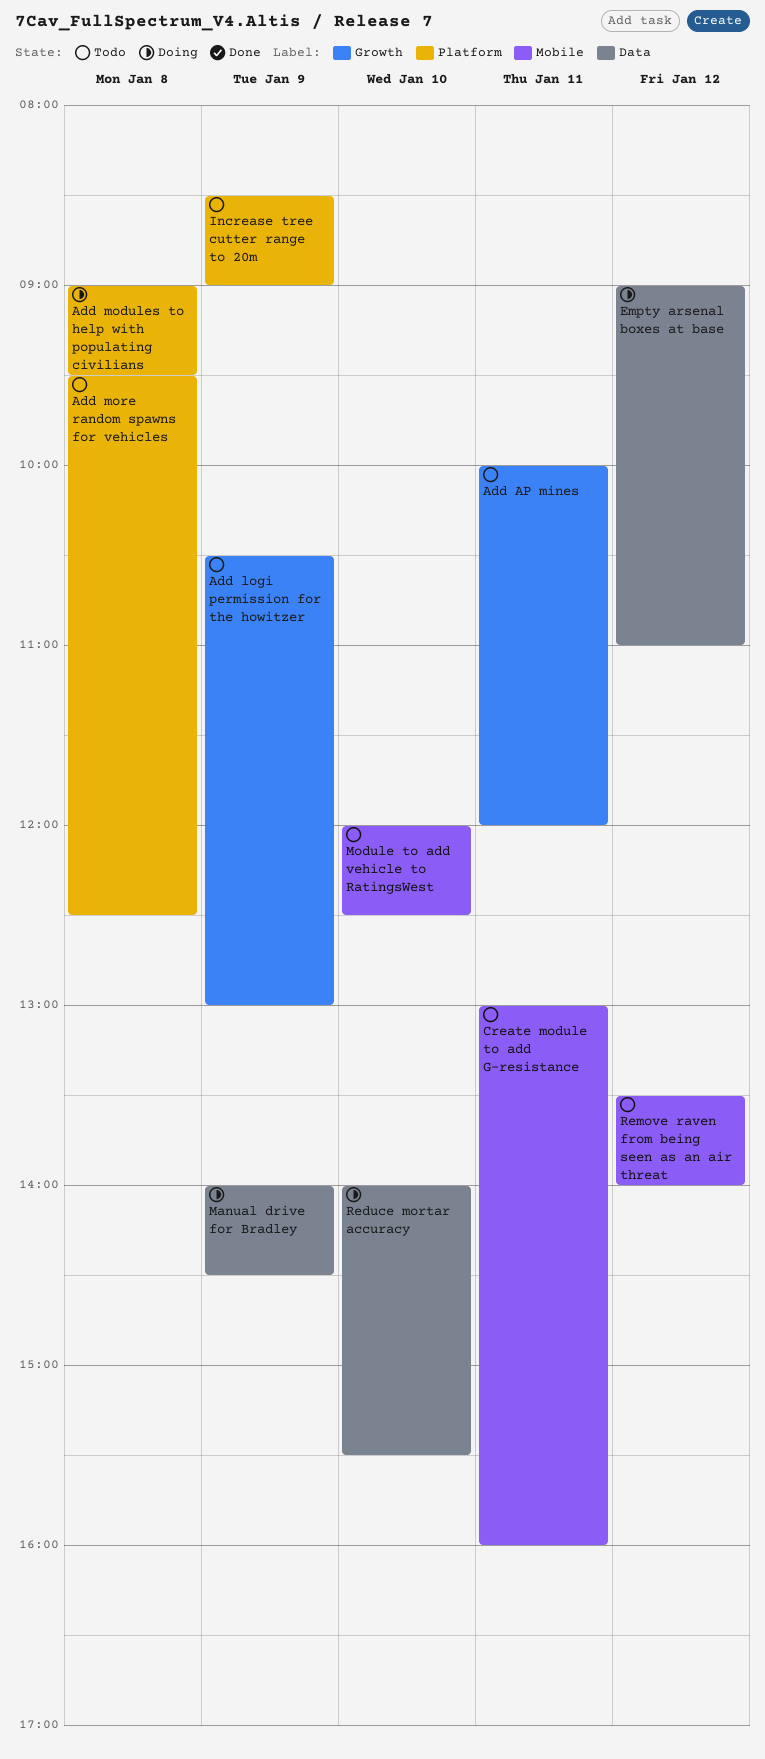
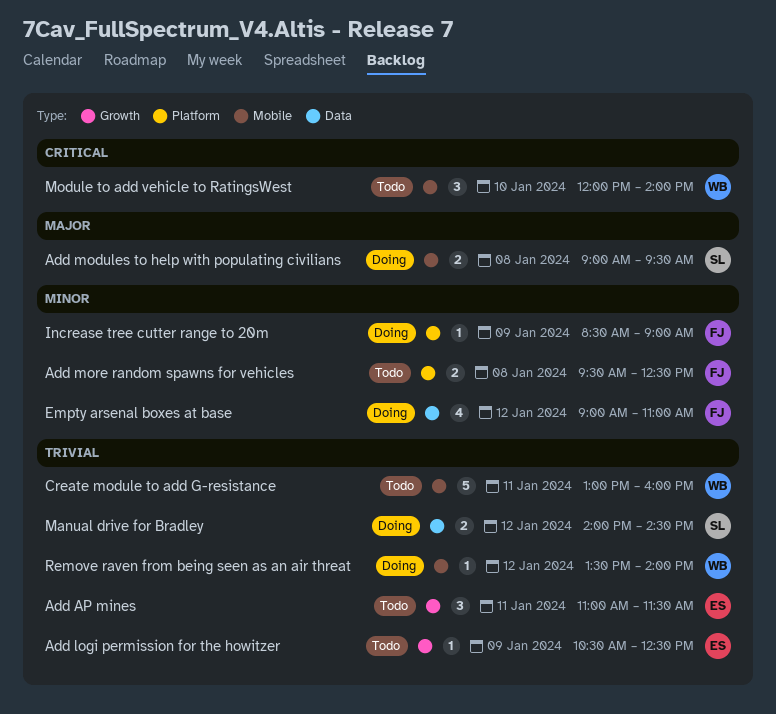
Add AP mines, begins: 10:00 -> 11:00
Add AP mines, ends: 12:00 -> 11:30
Add logi permission for the howitzer, ends: 13:00 -> 12:30
Add modules to help with populating civilians, label: Platform -> Mobile
Increase tree cutter range to 20m, status: Todo -> Doing
Manual drive for Bradley, day: Jan 9 -> Jan 12
Module to add vehicle to RatingsWest, ends: 12:30 -> 14:00
Reduce mortar accuracy: present -> none
Remove raven from being seen as an air threat, status: Todo -> Doing

